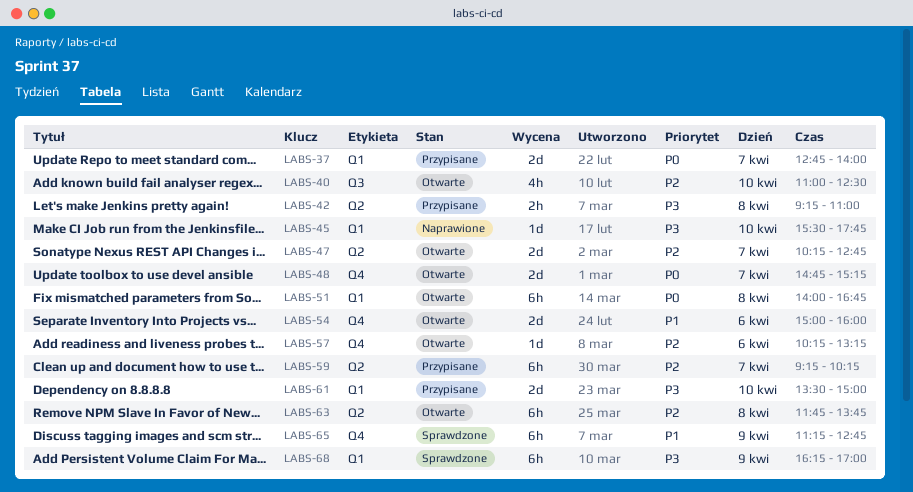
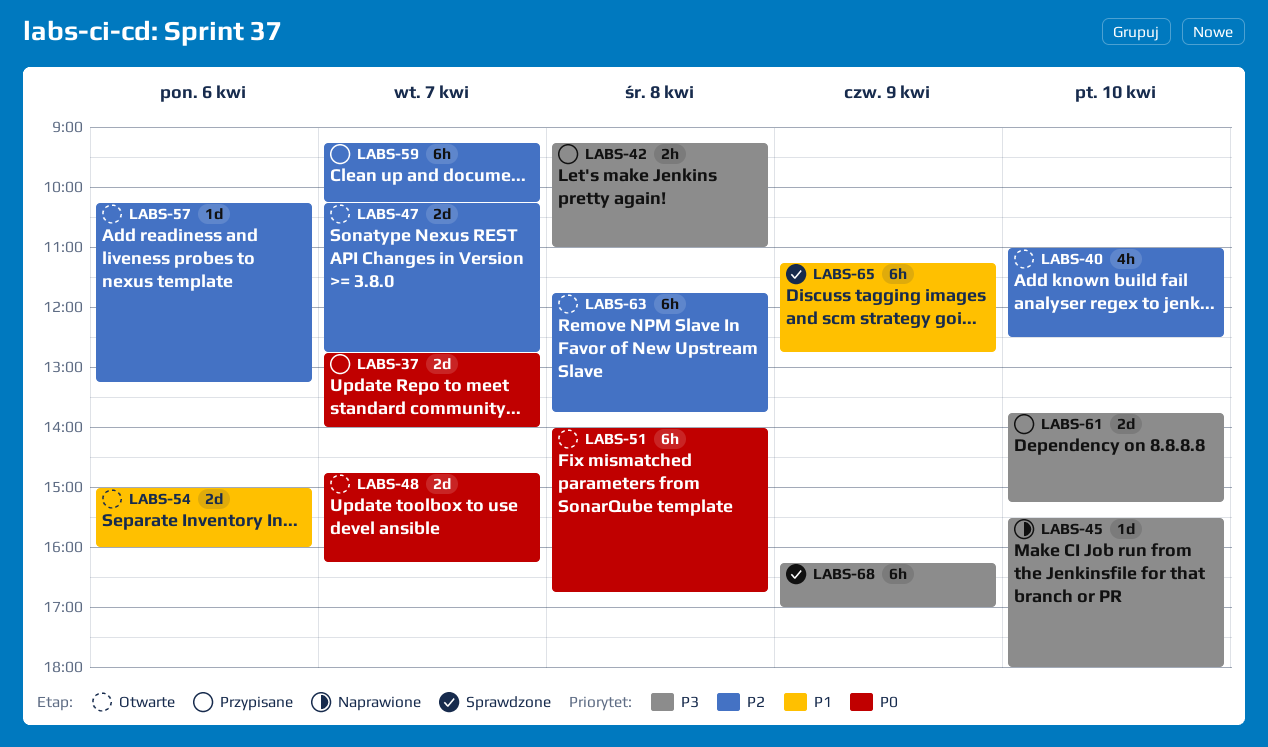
LABS-45, ends: 17:45 -> 18:00
LABS-48, ends: 15:15 -> 16:15
LABS-61, begins: 13:30 -> 13:45
LABS-61, ends: 15:00 -> 15:15

